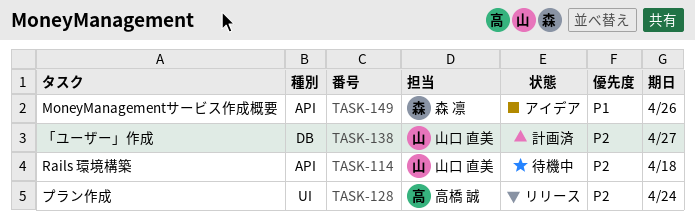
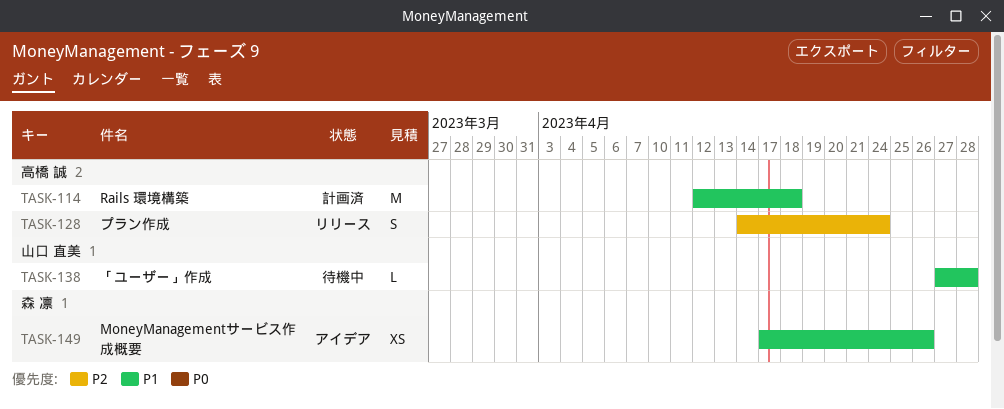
TASK-114, status: 待機中 -> 計画済
TASK-114, owner: 山口 直美 -> 高橋 誠
TASK-114, priority: P2 -> P1
TASK-138, status: 計画済 -> 待機中
TASK-138, priority: P2 -> P1
TASK-138, due: Apr 27 -> Apr 28

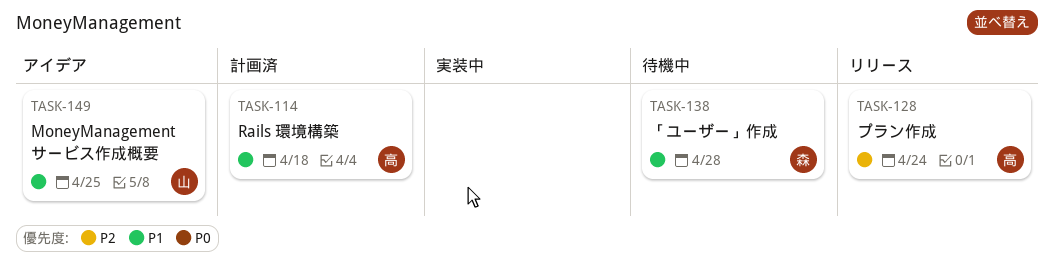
TASK-138, owner: 山口 直美 -> 森 凛
TASK-149, owner: 森 凛 -> 山口 直美
TASK-149, due: Apr 26 -> Apr 25

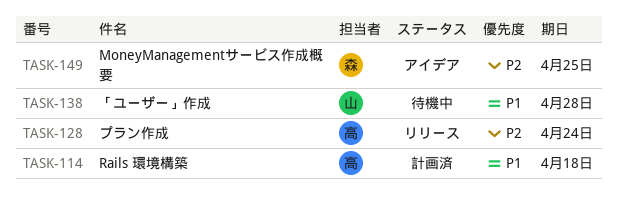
TASK-138, owner: 森 -> 山
TASK-149, owner: 山 -> 森
TASK-149, priority: P1 -> P2

